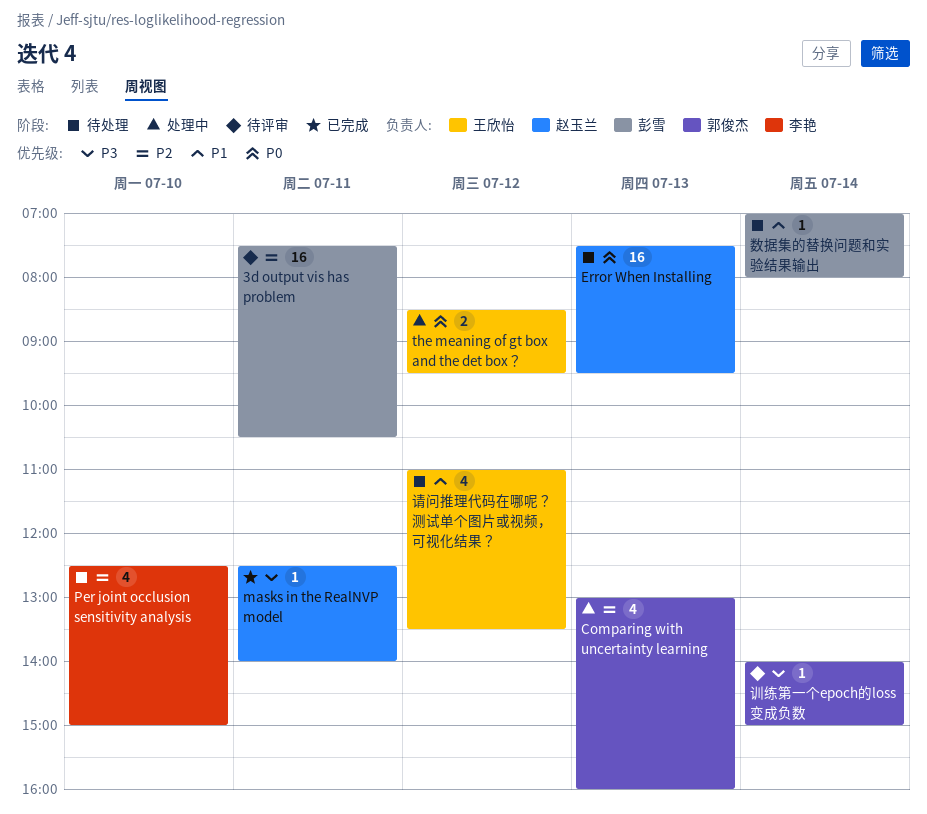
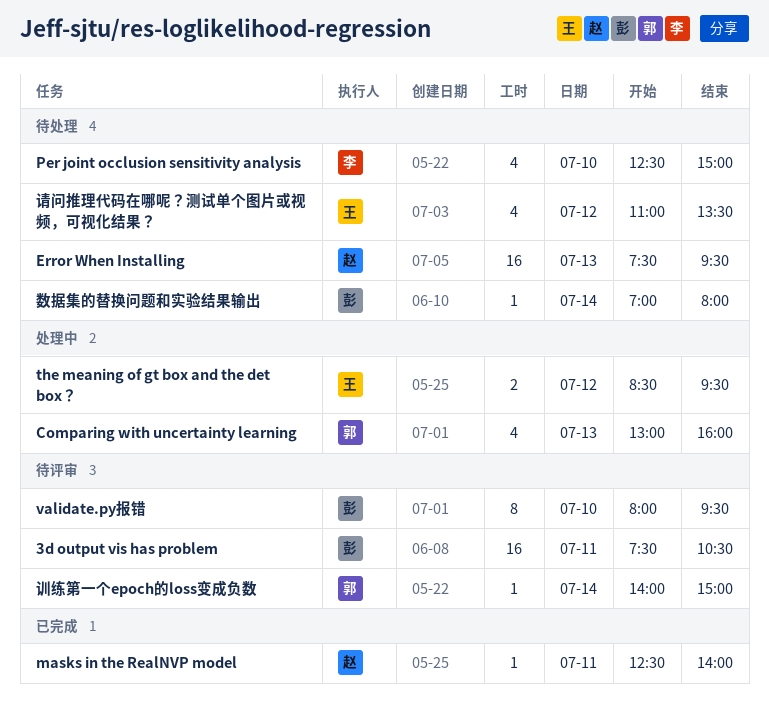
validate.py报错: none -> present

